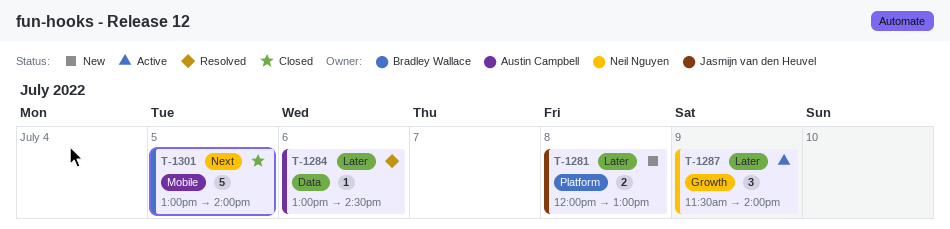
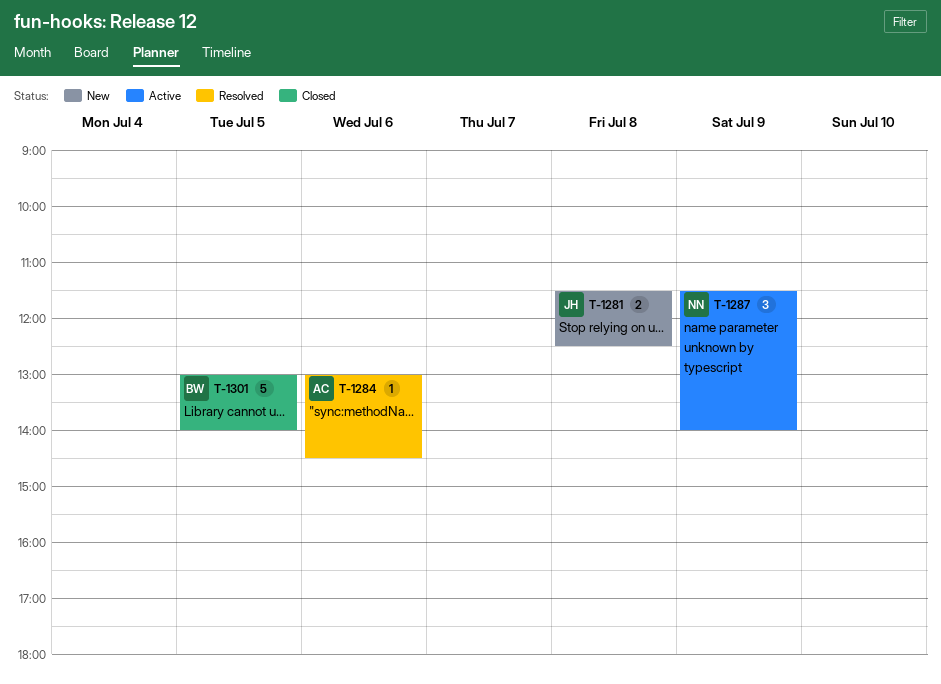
T-1281, begins: 12:00 -> 11:30
T-1281, ends: 13:00 -> 12:30

